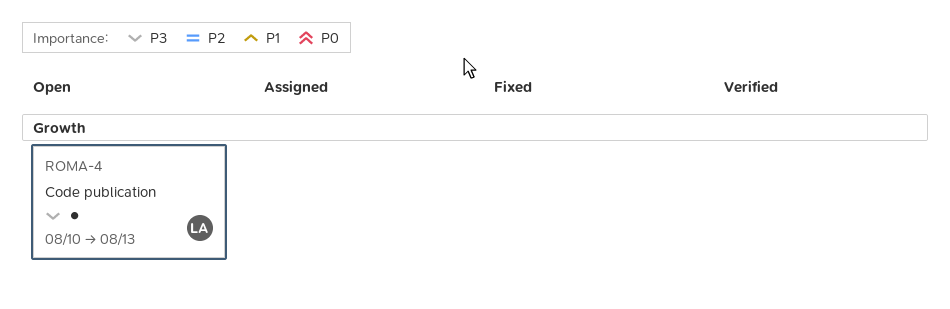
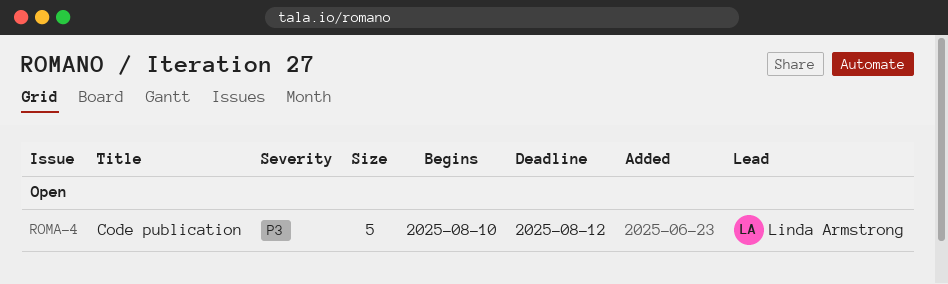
ROMA-4, estimate: 1 -> 5
ROMA-4, due: Aug 13 -> Aug 12

